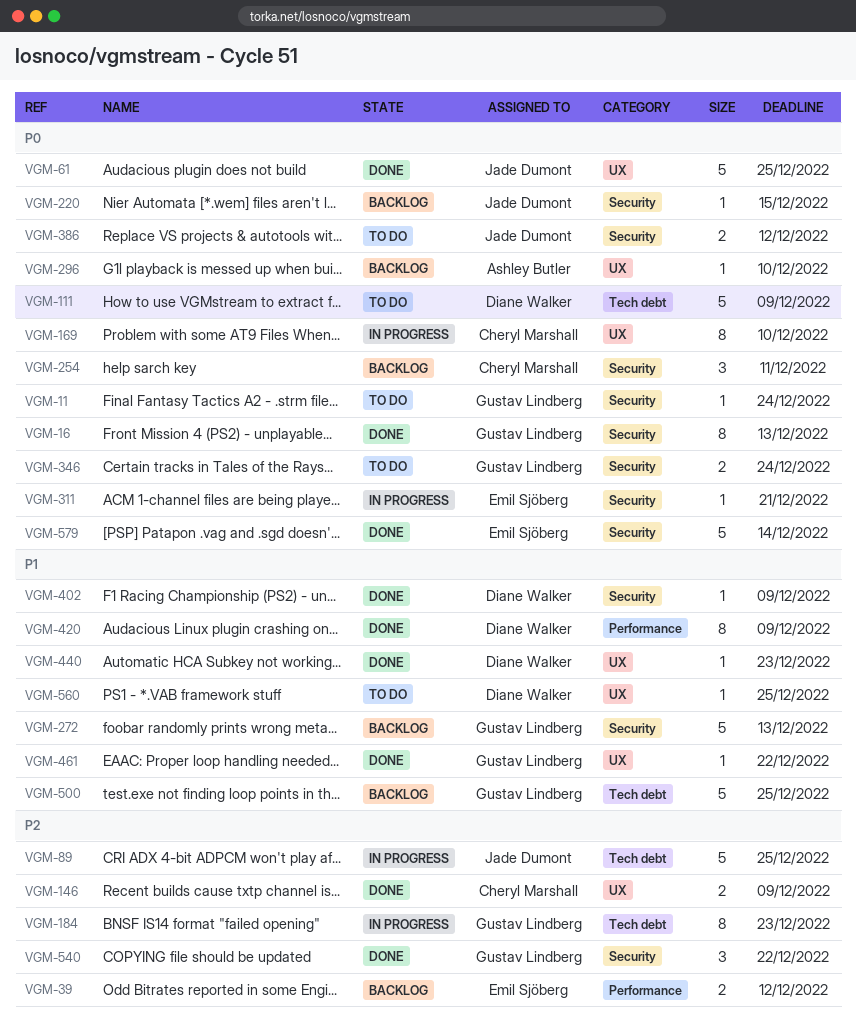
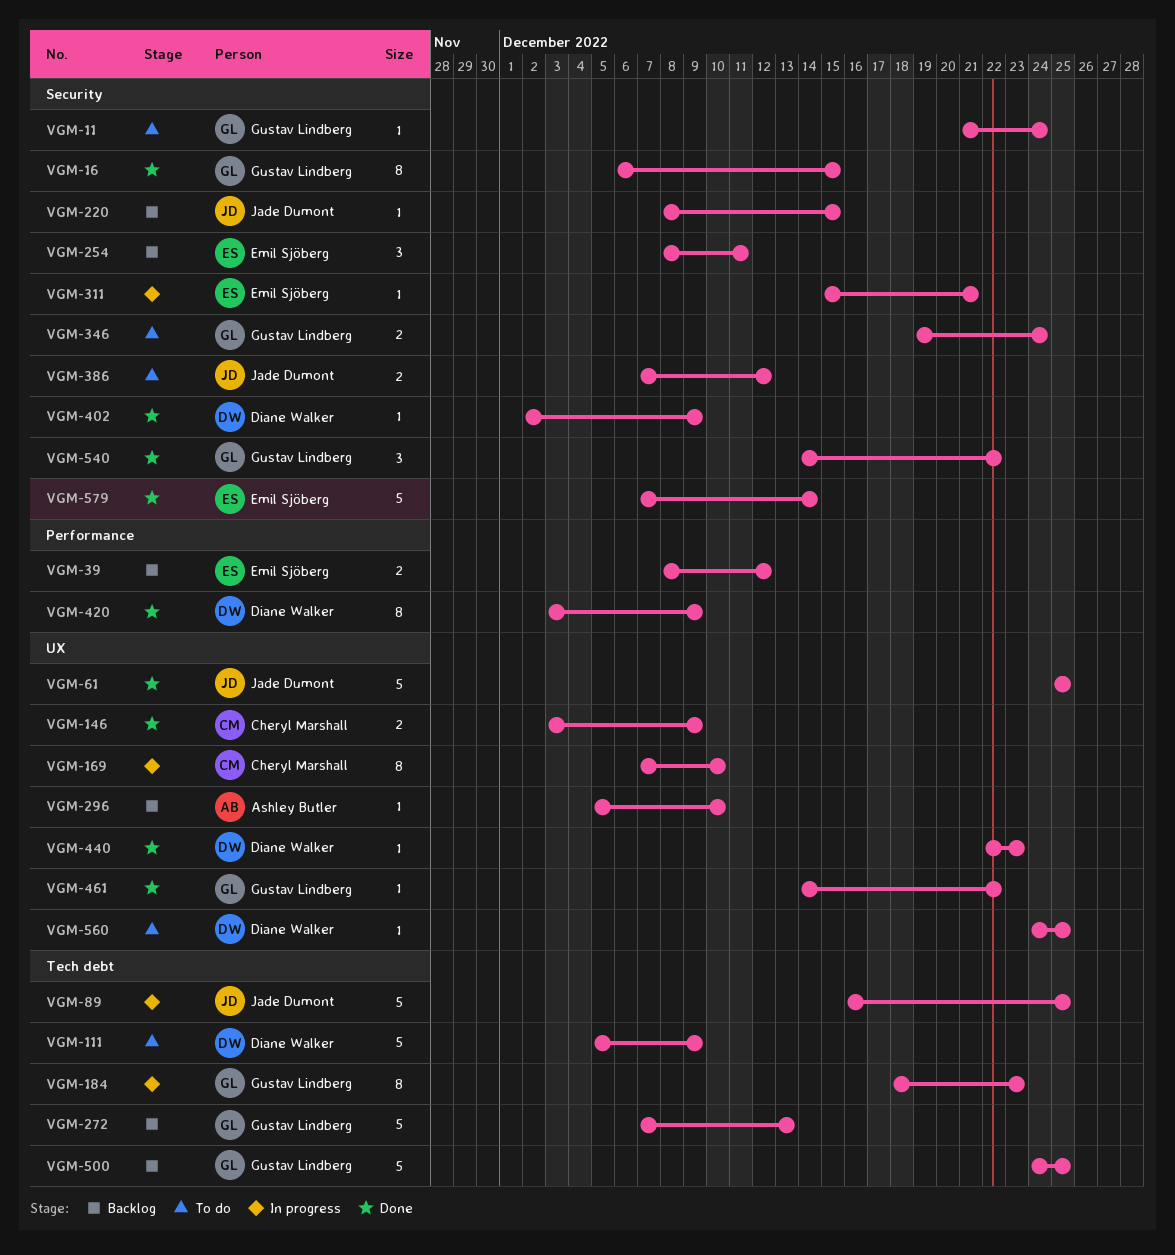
VGM-16, due: Dec 13 -> Dec 15
VGM-254, owner: Cheryl Marshall -> Emil Sjöberg
VGM-272, label: Security -> Tech debt

